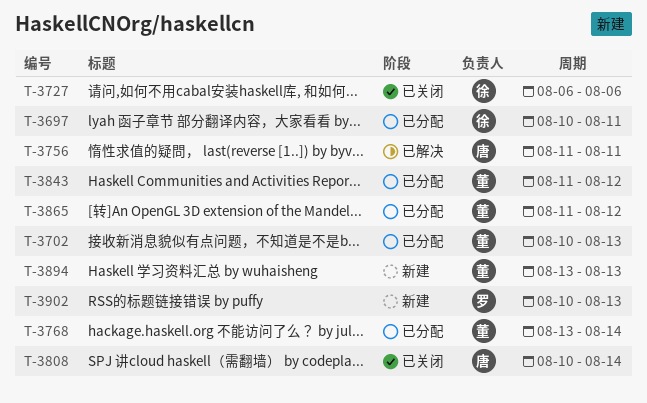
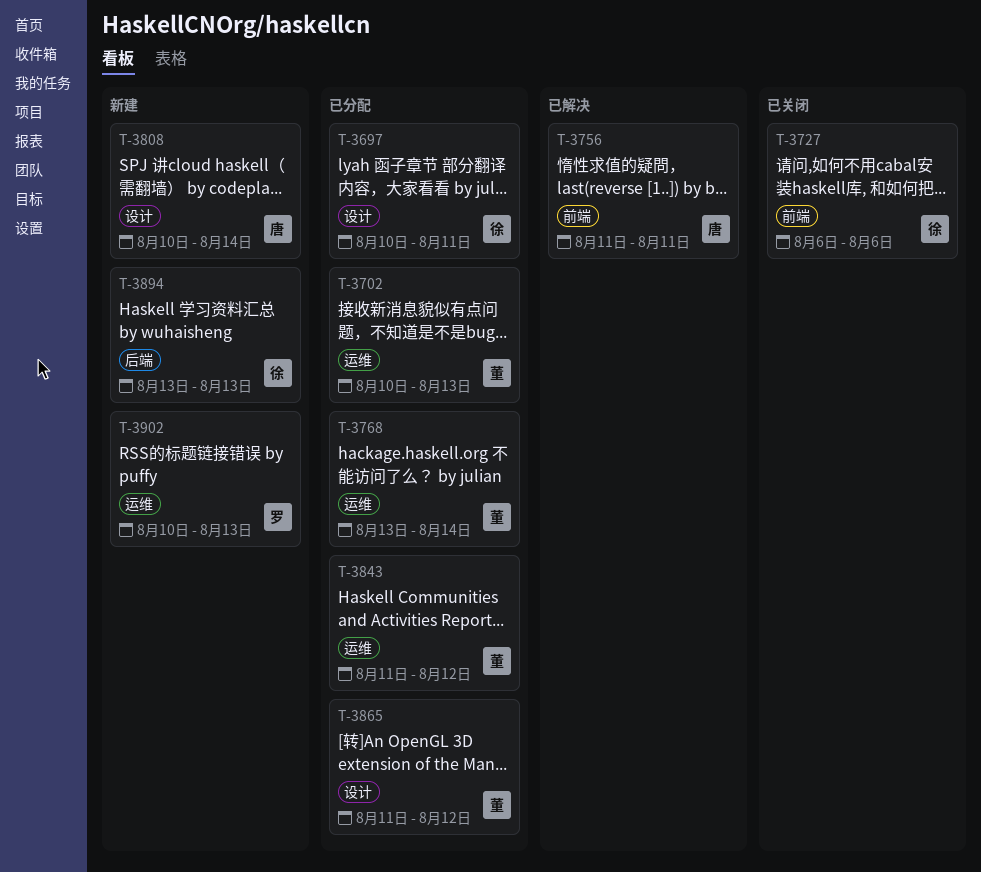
T-3808, status: 已关闭 -> 新建
T-3894, owner: 董 -> 徐

